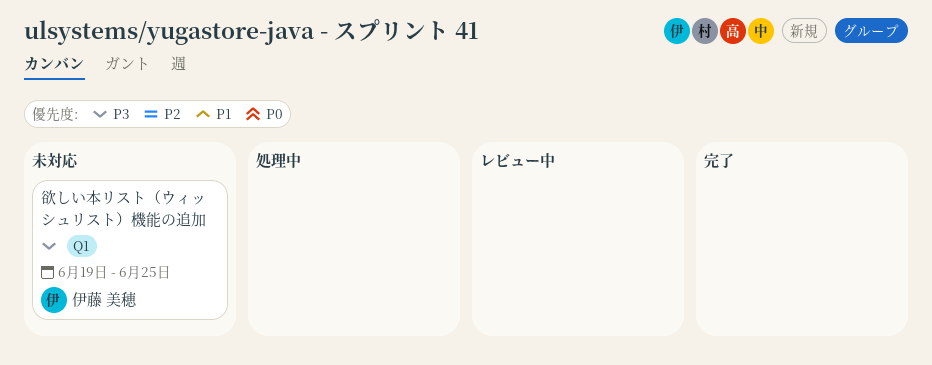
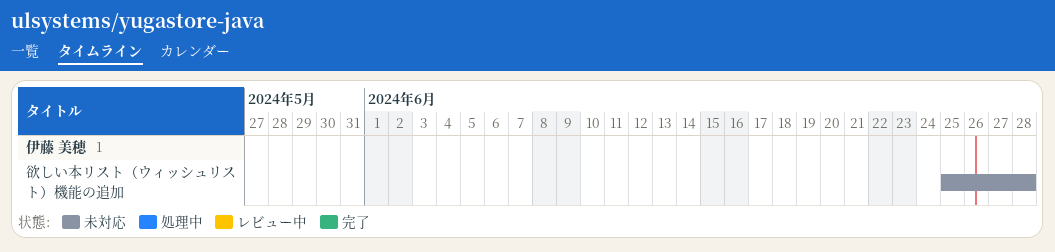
欲しい本リスト（ウィッシュリスト）機能の追加, start: Jun 19 -> Jun 25
欲しい本リスト（ウィッシュリスト）機能の追加, due: Jun 25 -> Jun 28

